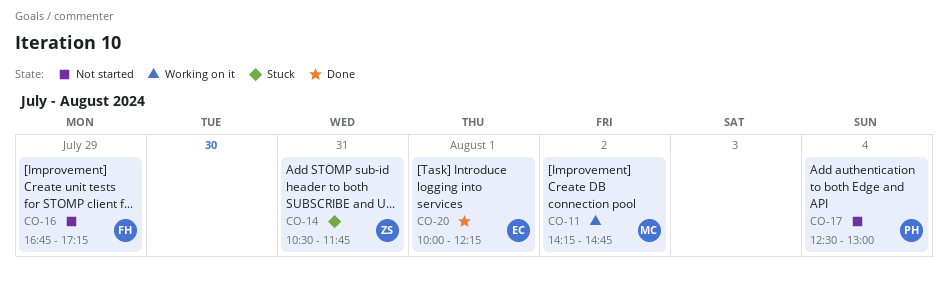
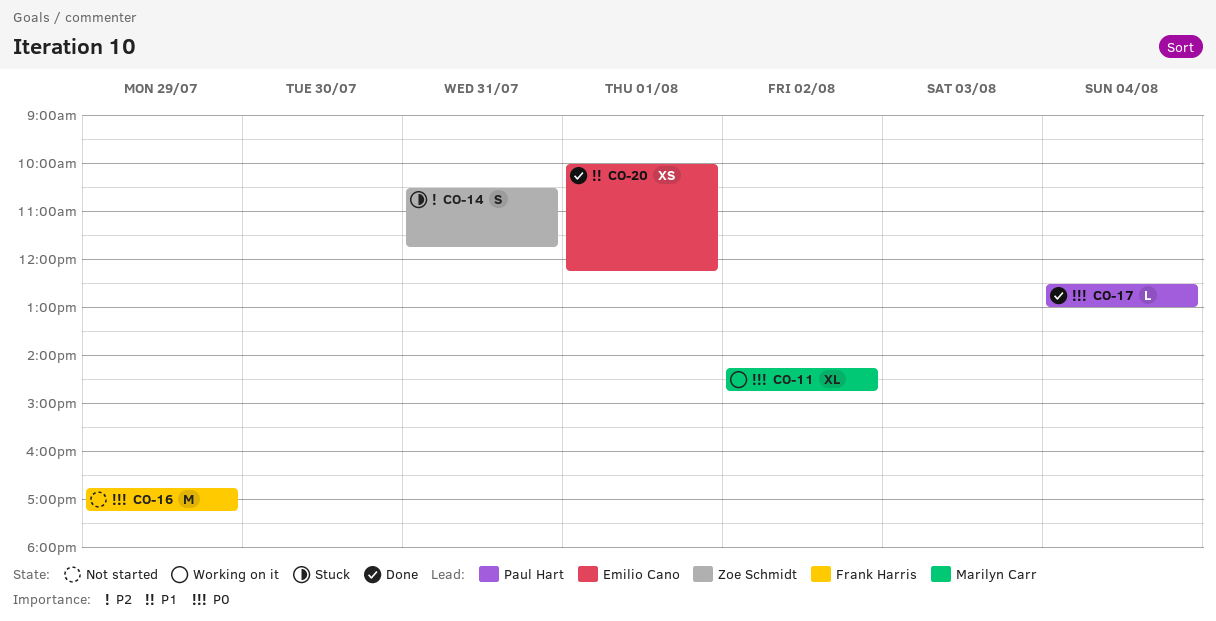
CO-17, status: Not started -> Done

